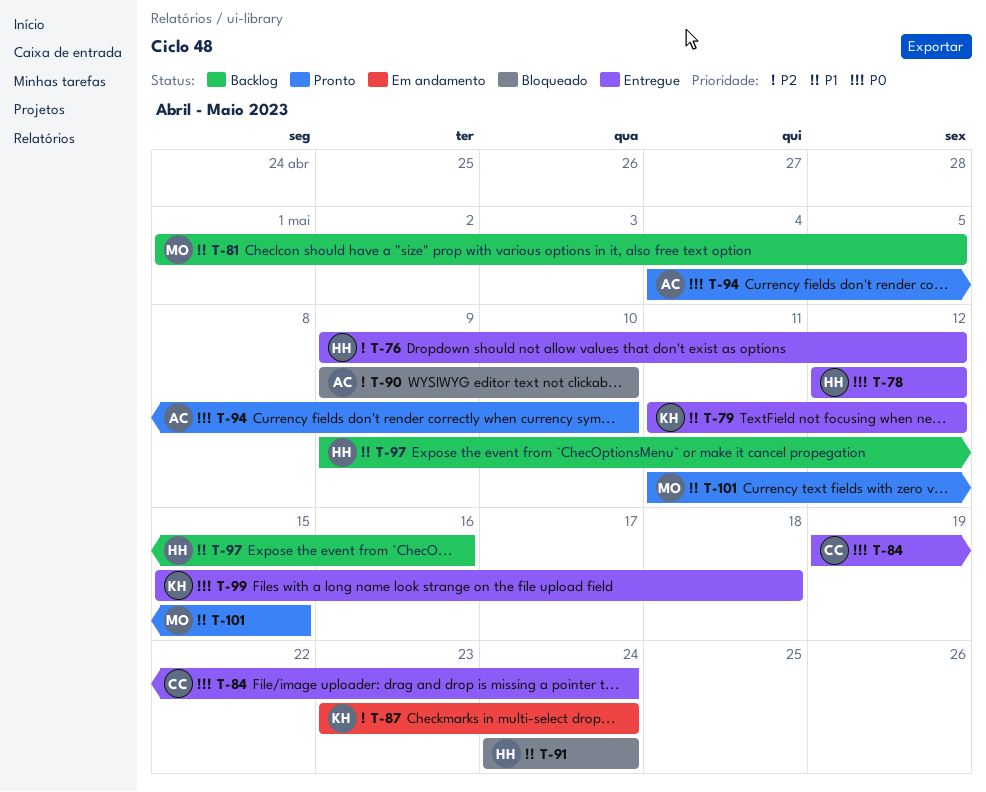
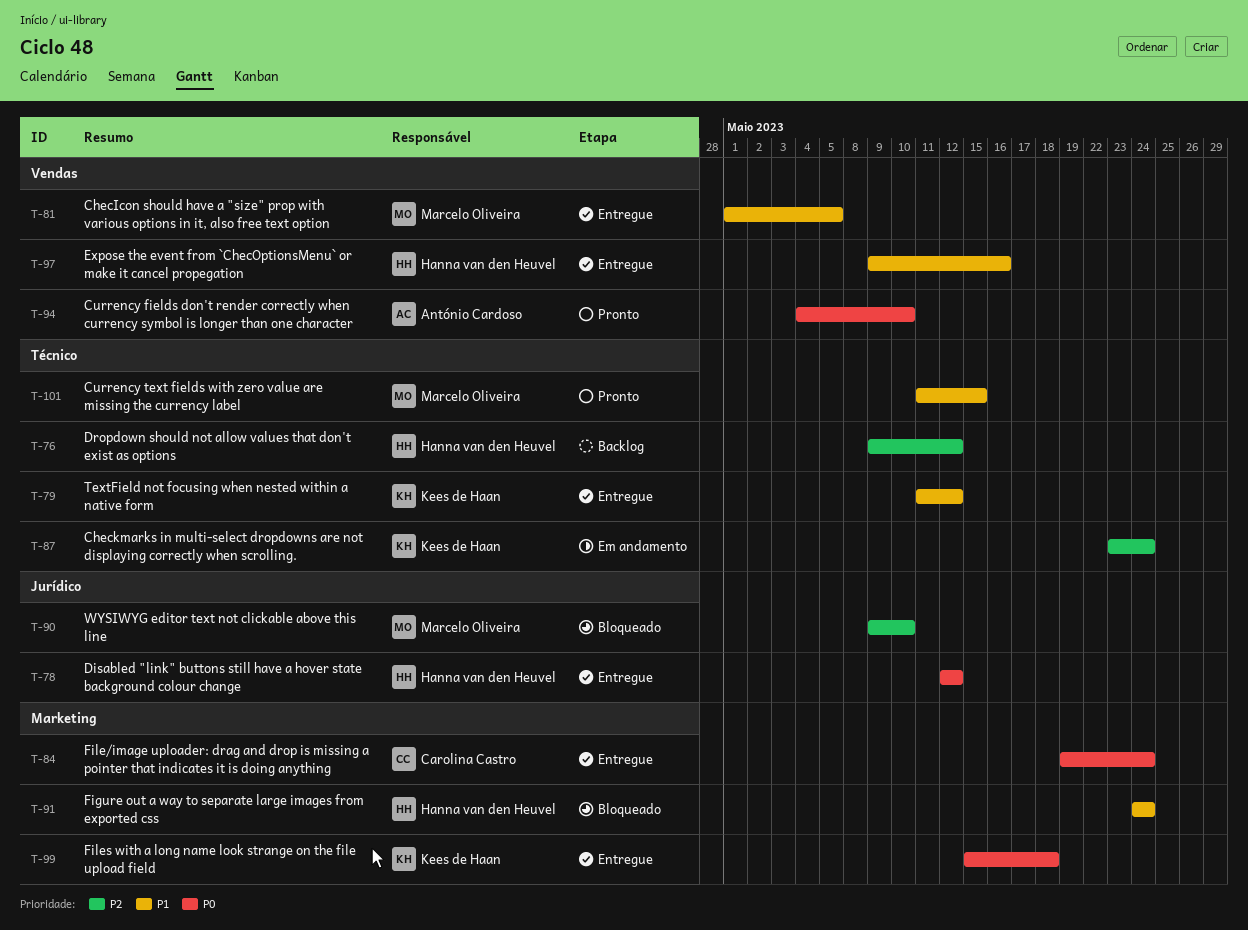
T-76, status: Entregue -> Backlog
T-81, status: Backlog -> Entregue
T-90, owner: António Cardoso -> Marcelo Oliveira
T-97, status: Backlog -> Entregue

